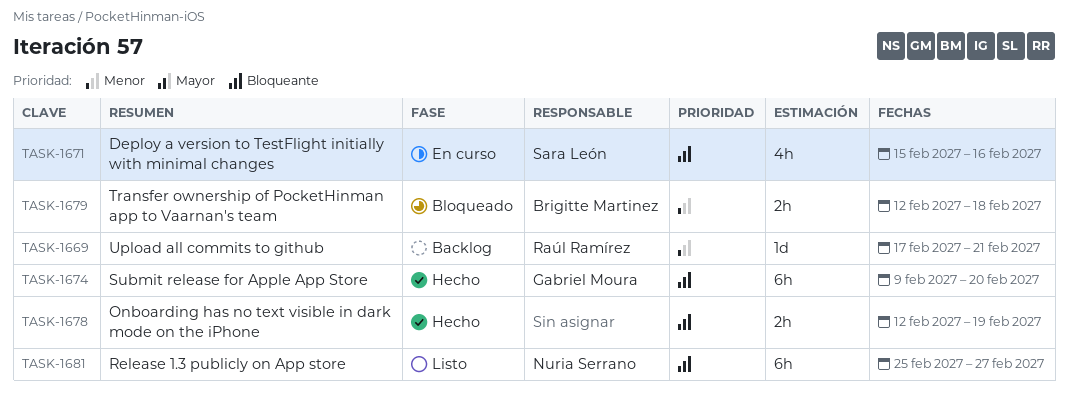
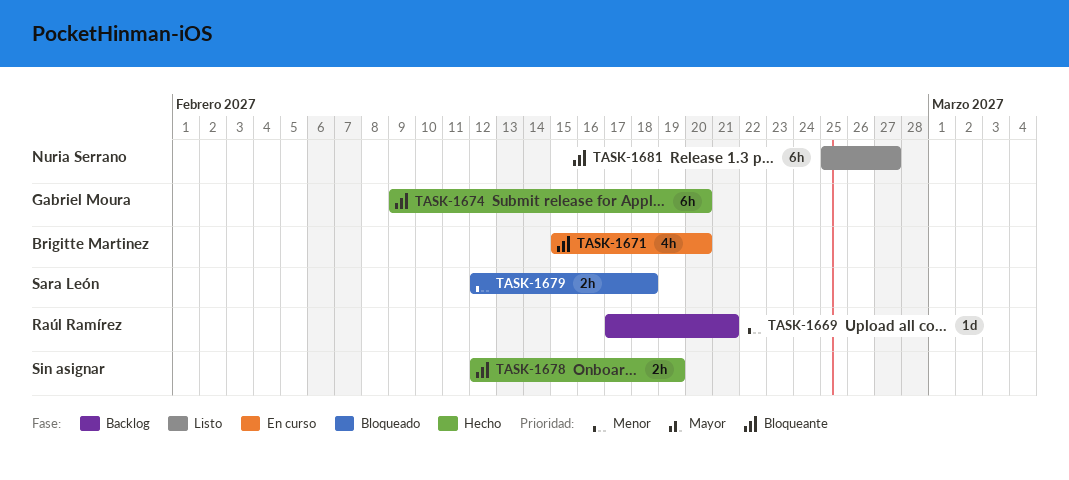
TASK-1671, owner: Sara León -> Brigitte Martinez
TASK-1671, due: Feb 16 -> Feb 20
TASK-1679, owner: Brigitte Martinez -> Sara León

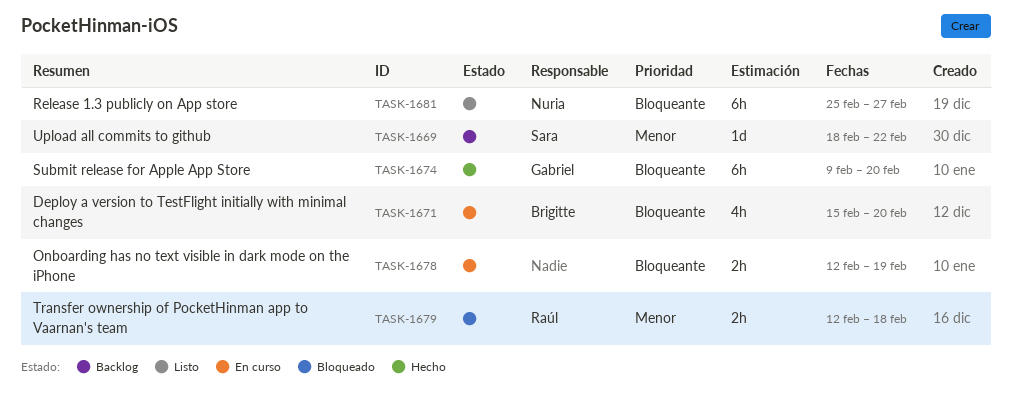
TASK-1669, owner: Raúl Ramírez -> Sara León
TASK-1669, start: Feb 17 -> Feb 18
TASK-1669, due: Feb 21 -> Feb 22
TASK-1678, status: Hecho -> En curso
TASK-1679, owner: Sara León -> Raúl Ramírez

